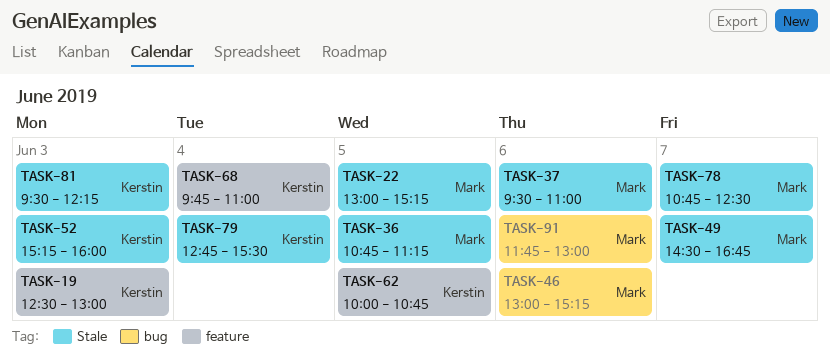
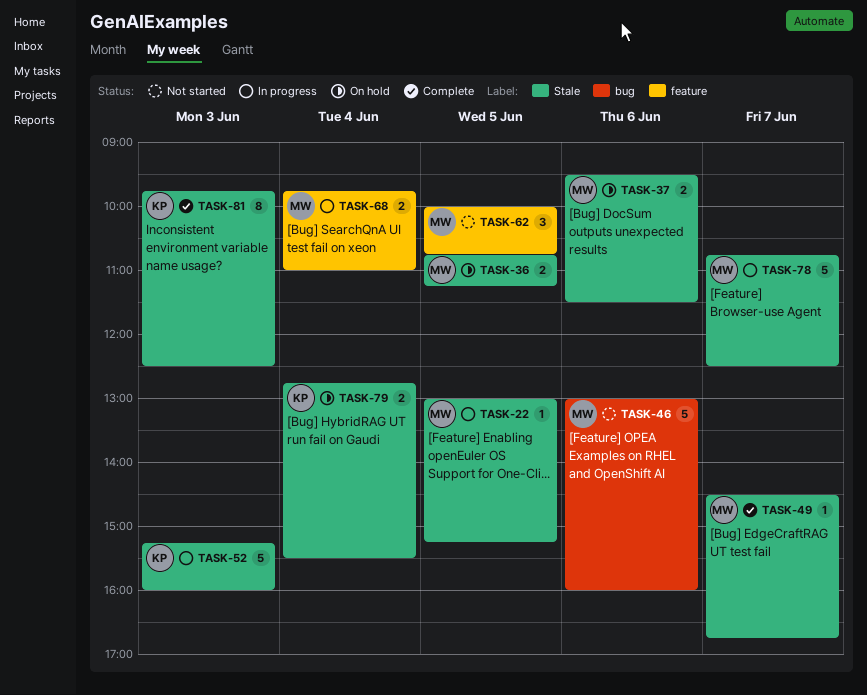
TASK-19: present -> none
TASK-37, ends: 11:00 -> 11:30
TASK-46, ends: 15:15 -> 16:00
TASK-62, owner: Kerstin -> Mark
TASK-68, owner: Kerstin -> Mark
TASK-81, begins: 09:30 -> 09:45
TASK-81, ends: 12:15 -> 12:30
TASK-91: present -> none

